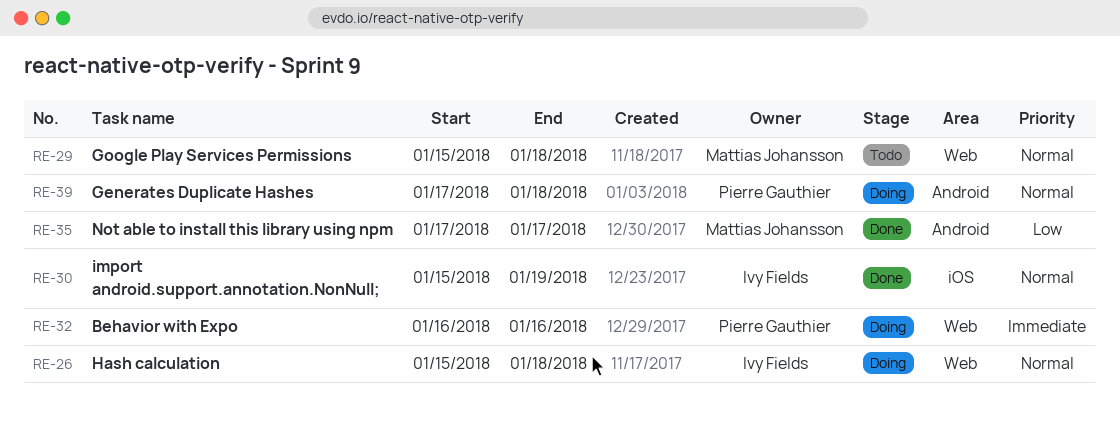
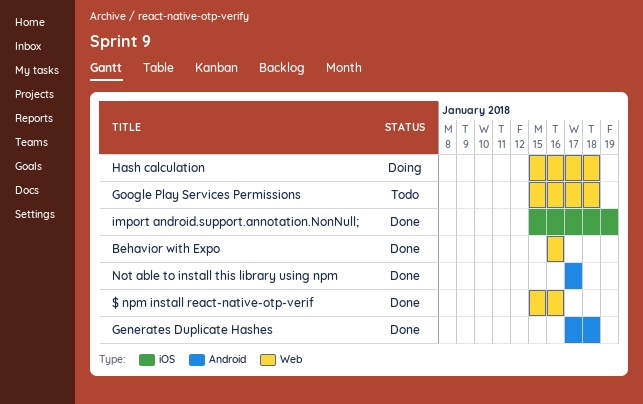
$ npm install react-native-otp-verif: none -> present
Behavior with Expo, status: Doing -> Done
Generates Duplicate Hashes, status: Doing -> Done

